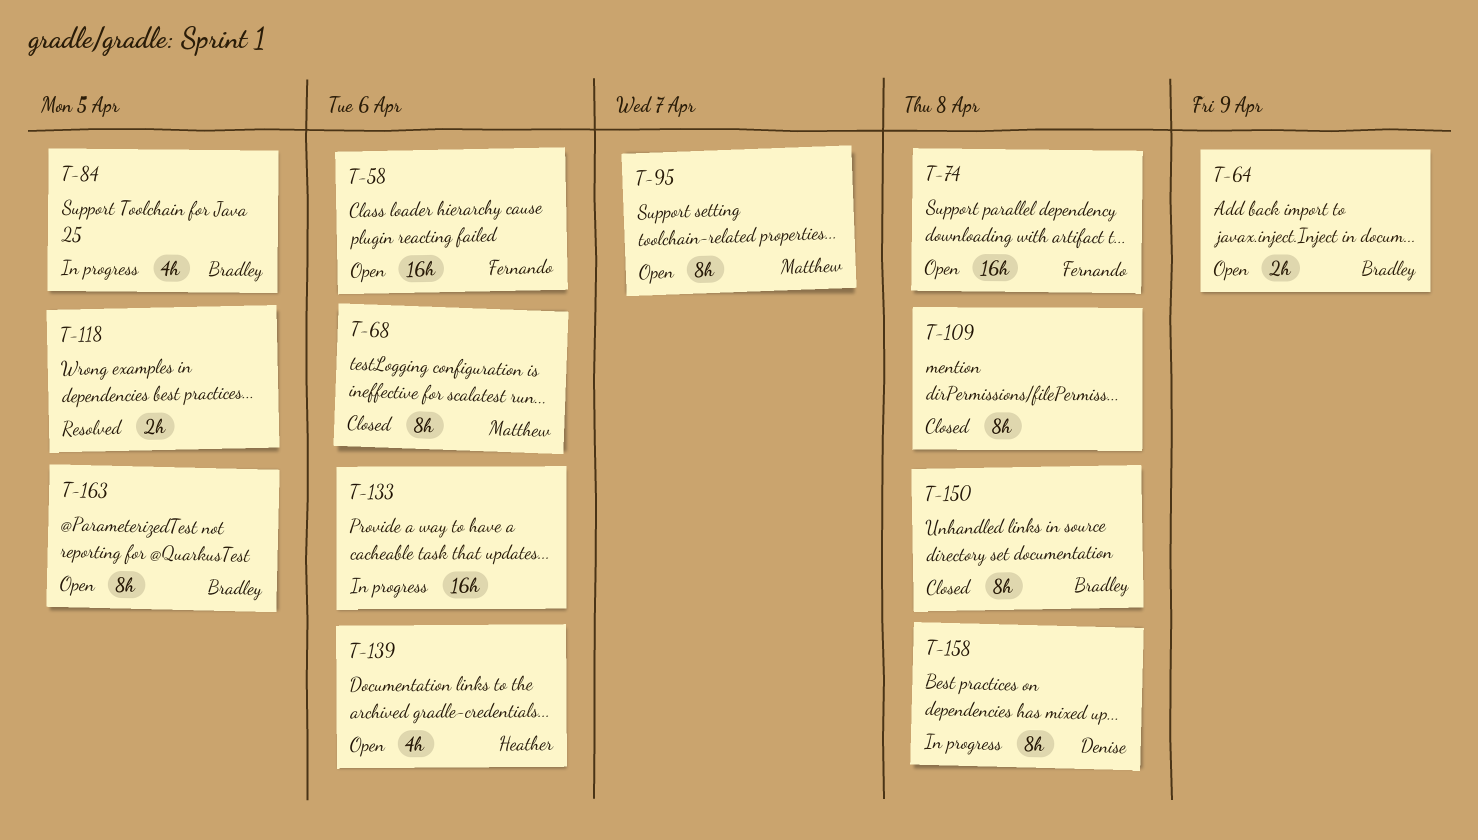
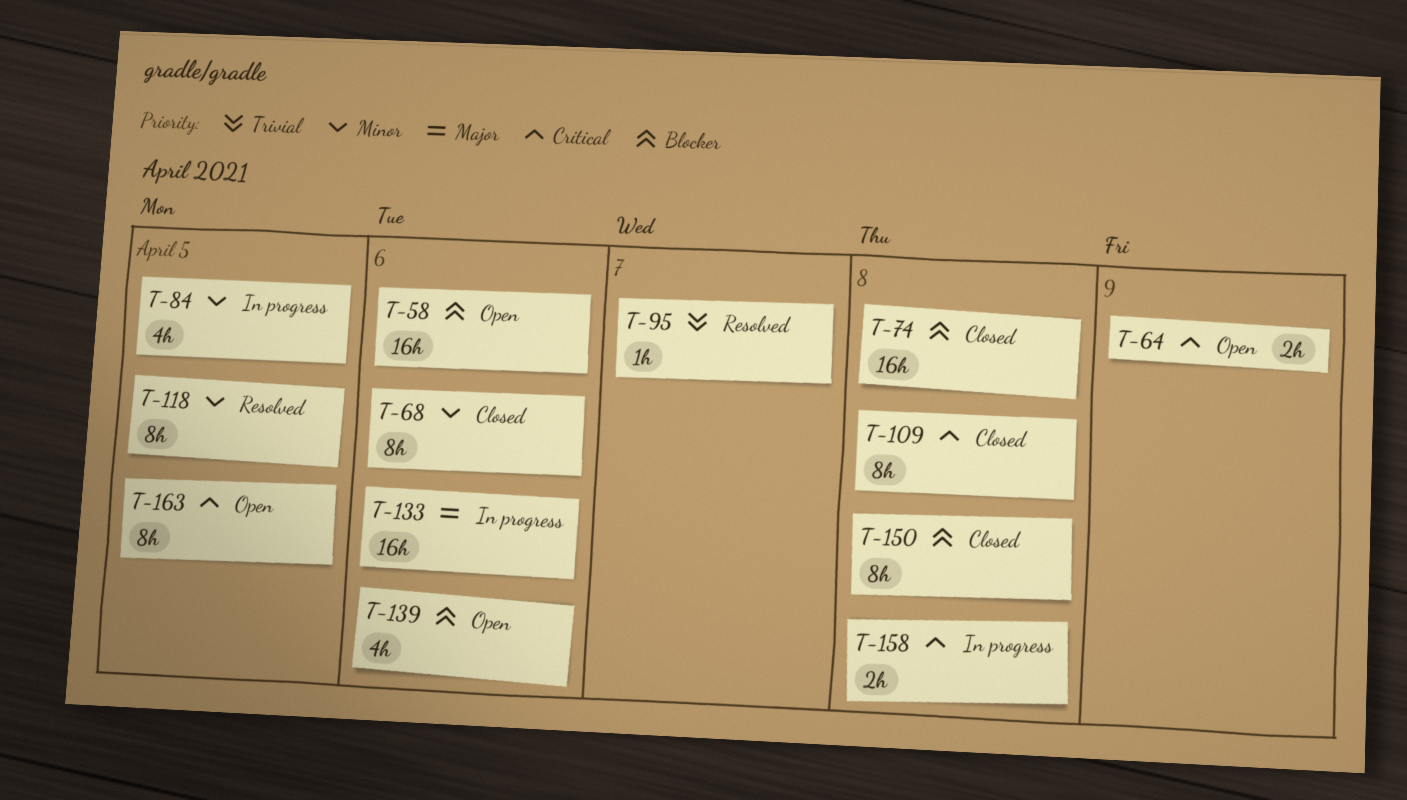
T-74, status: Open -> Closed
T-95, status: Open -> Resolved
T-95, estimate: 8h -> 1h
T-118, estimate: 2h -> 8h
T-158, estimate: 8h -> 2h

